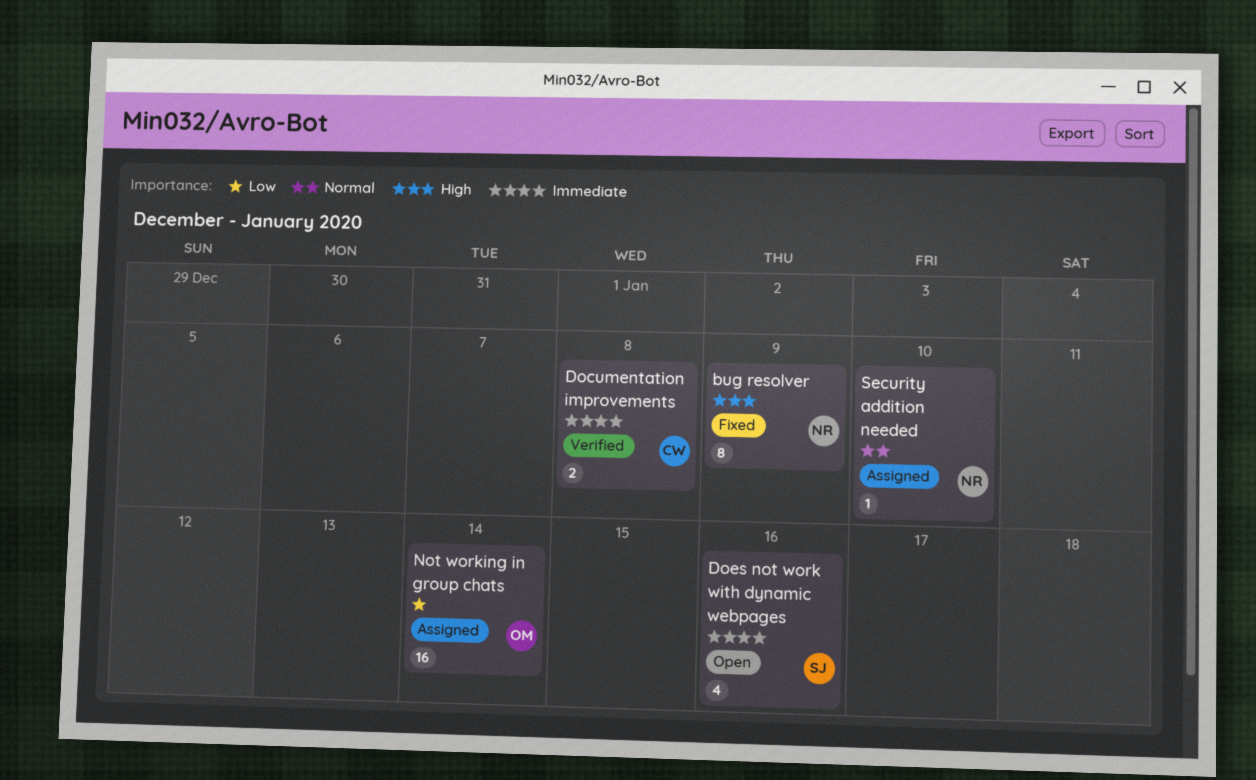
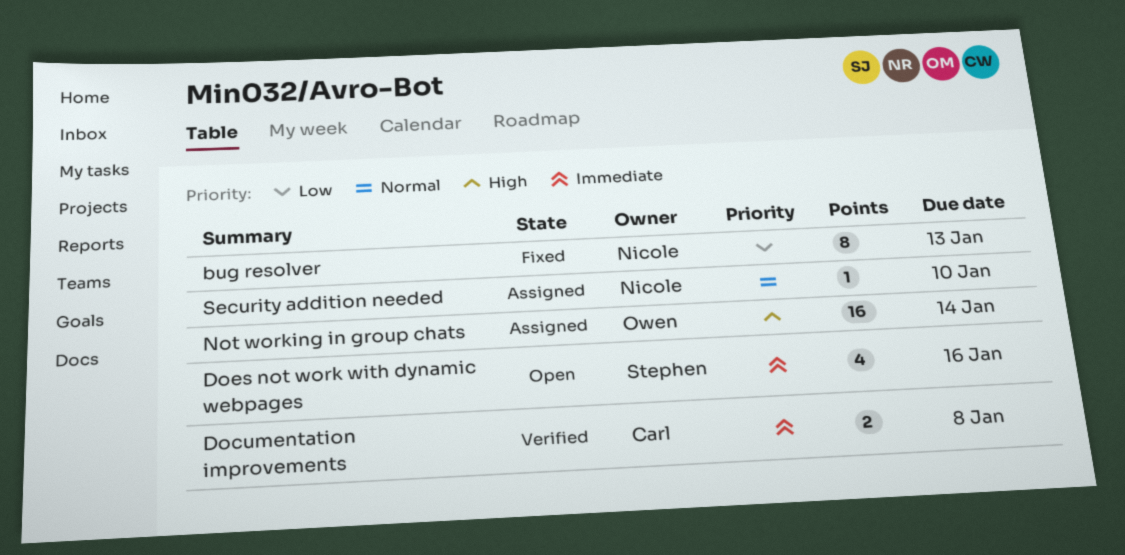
bug resolver, priority: High -> Low
bug resolver, due: Jan 9 -> Jan 13
Not working in group chats, priority: Low -> High

